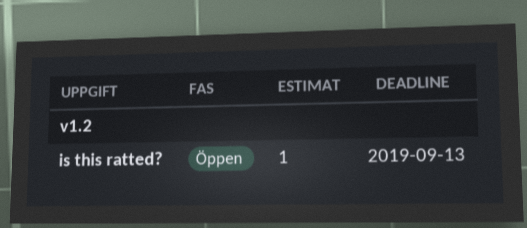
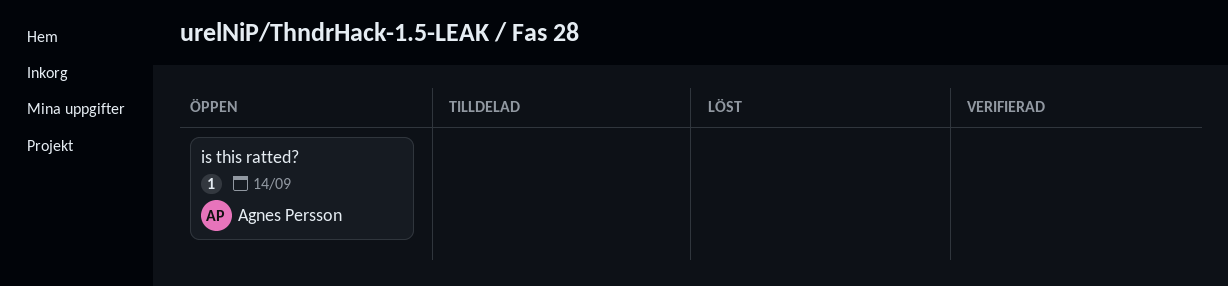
is this ratted?, due: Sep 13 -> Sep 14

